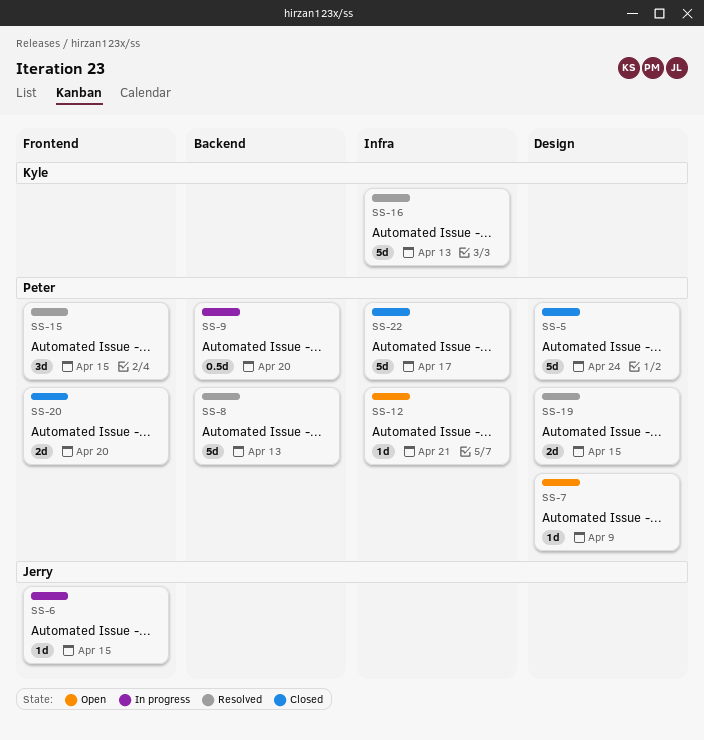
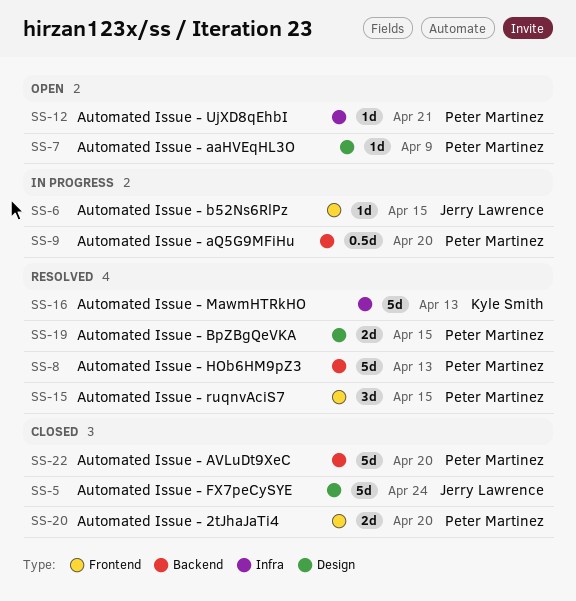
SS-5, owner: Peter Martinez -> Jerry Lawrence
SS-22, label: Infra -> Backend
SS-22, due: Apr 17 -> Apr 20

